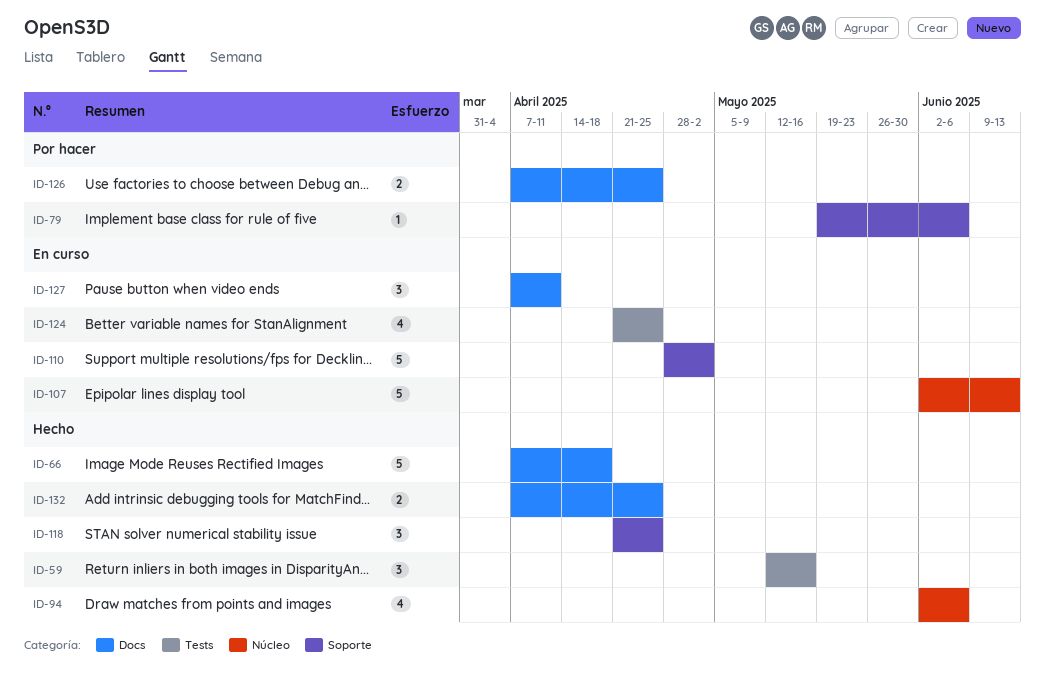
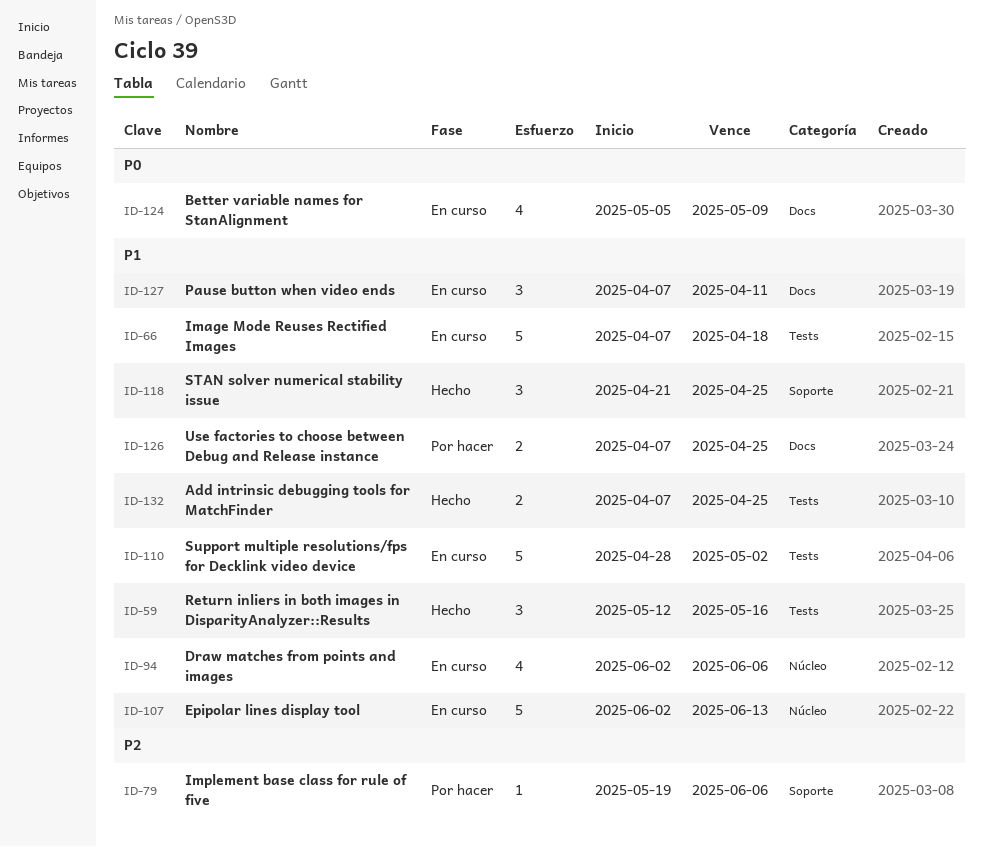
ID-66, status: Hecho -> En curso
ID-66, label: Docs -> Tests
ID-94, status: Hecho -> En curso
ID-110, label: Soporte -> Tests
ID-124, label: Tests -> Docs
ID-124, start: Apr 21 -> May 5
ID-124, due: Apr 25 -> May 9
ID-132, label: Docs -> Tests

